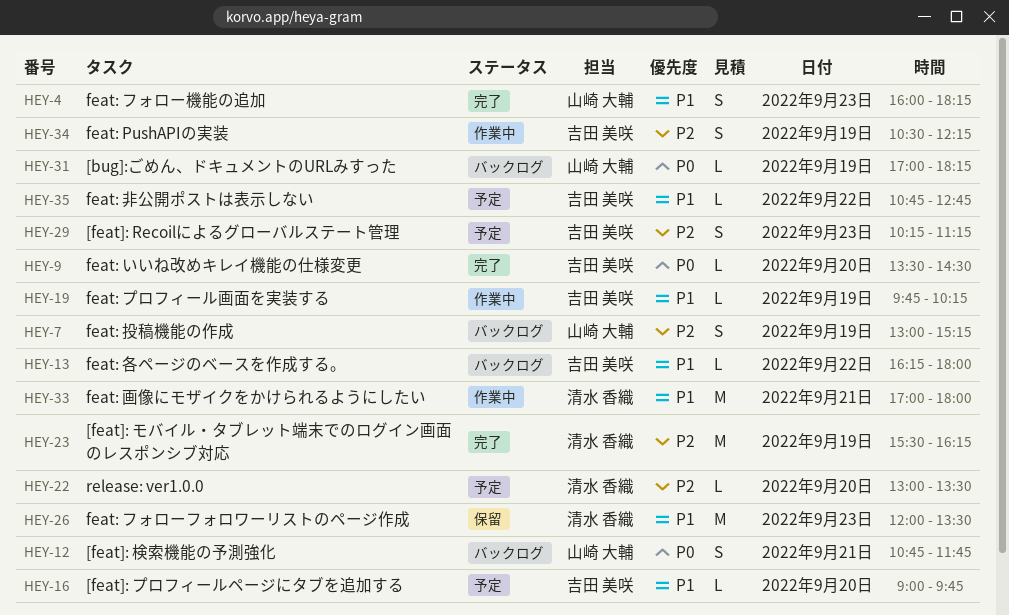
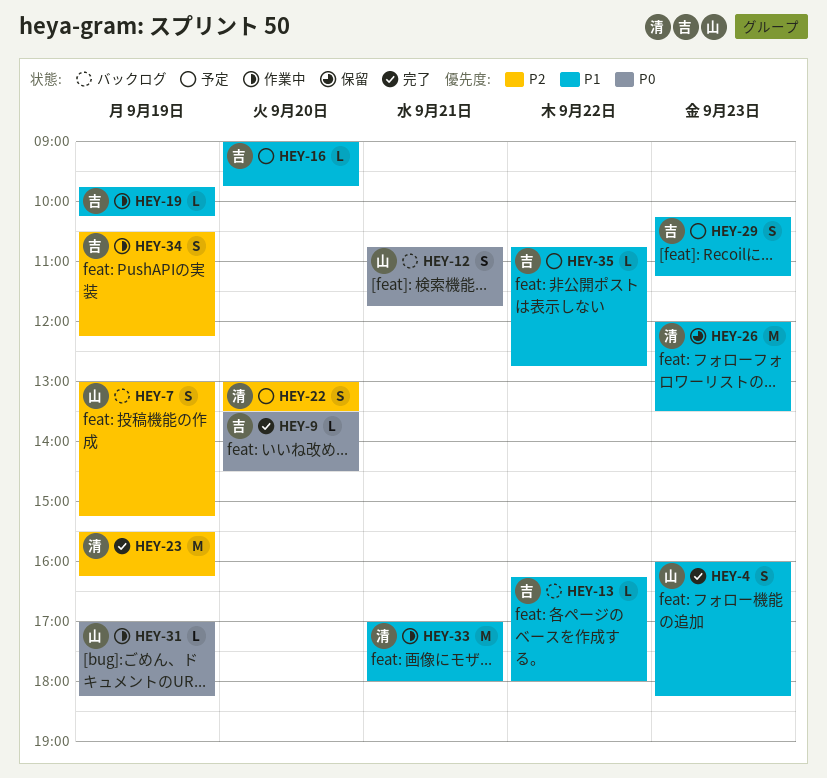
HEY-22, estimate: L -> S
HEY-29, priority: P2 -> P1
HEY-31, status: バックログ -> 作業中

